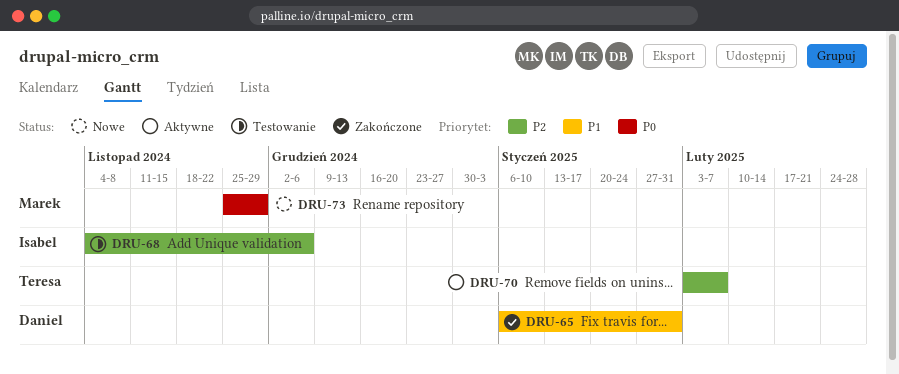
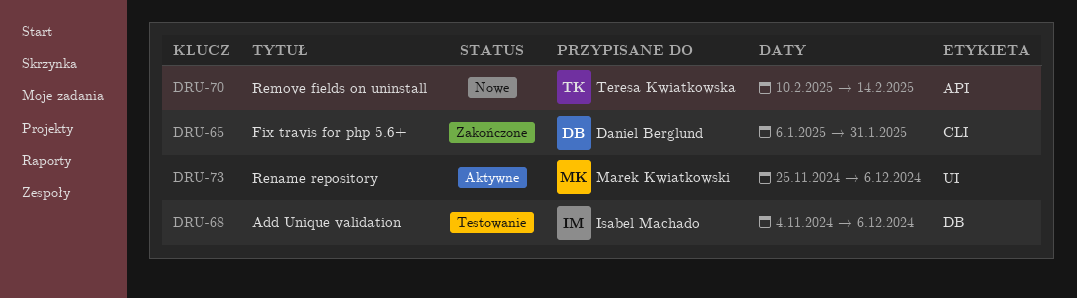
DRU-70, status: Aktywne -> Nowe
DRU-70, start: Feb 3 -> Feb 10
DRU-70, due: Feb 7 -> Feb 14
DRU-73, status: Nowe -> Aktywne
DRU-73, due: Nov 29 -> Dec 6

